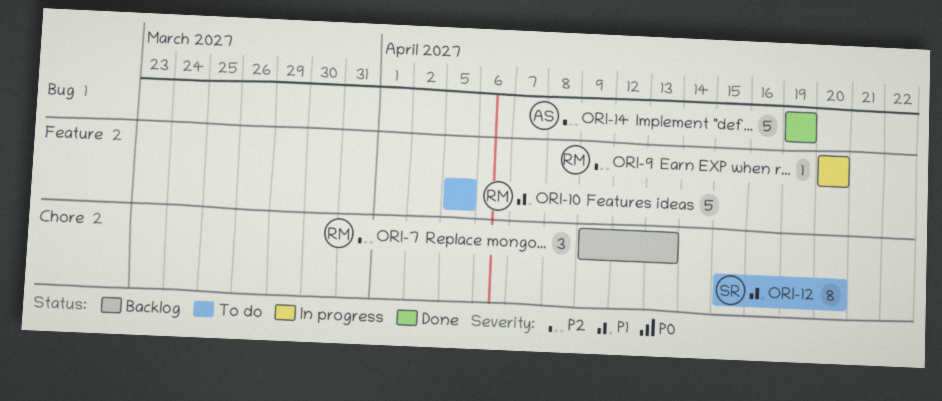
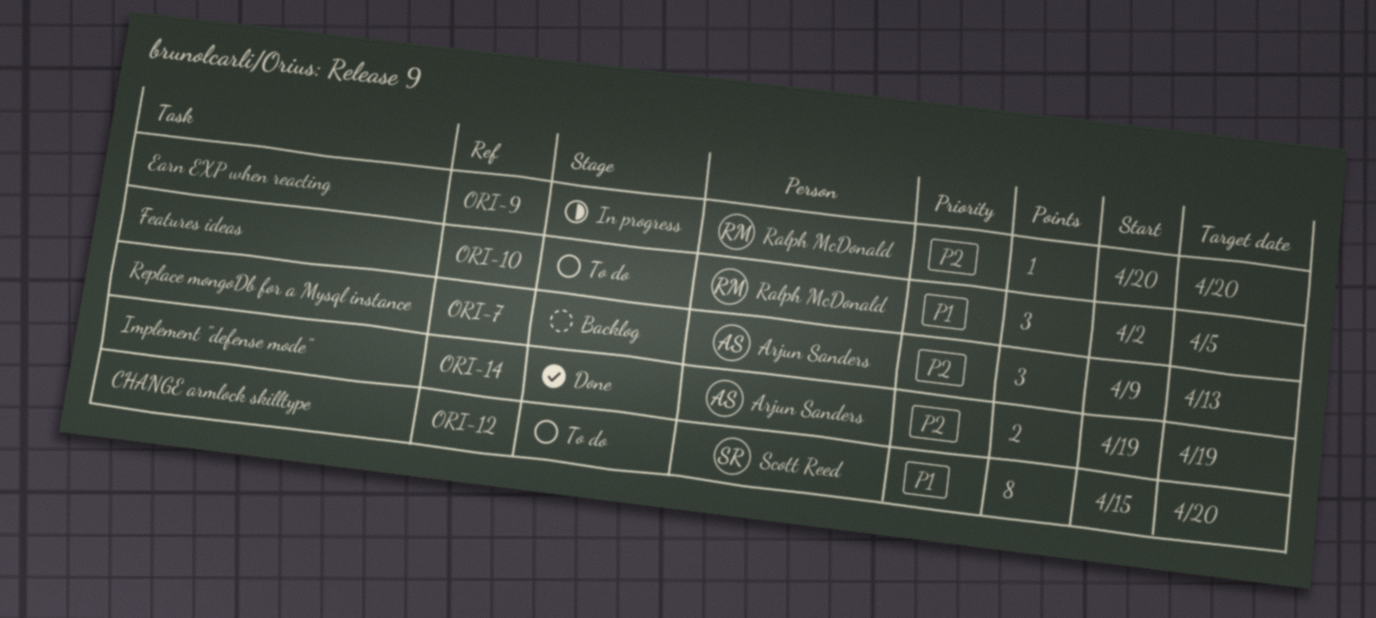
ORI-7, owner: Ralph McDonald -> Arjun Sanders
ORI-10, estimate: 5 -> 3
ORI-10, start: Apr 5 -> Apr 2
ORI-14, estimate: 5 -> 2

